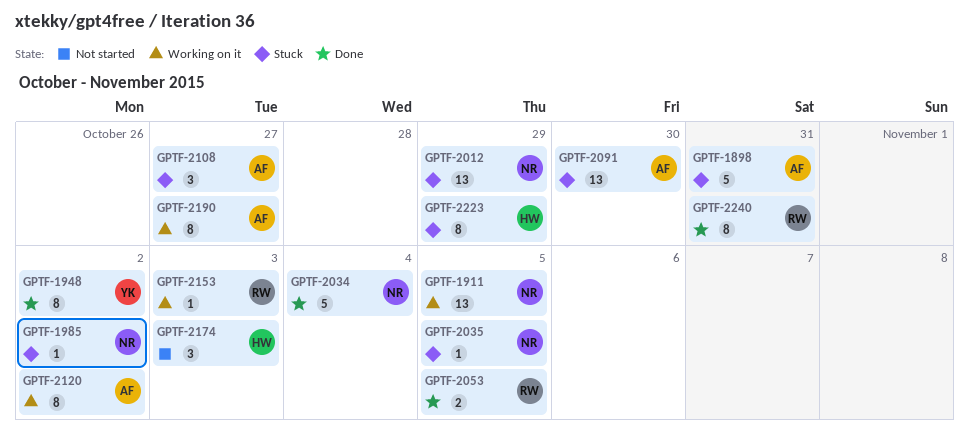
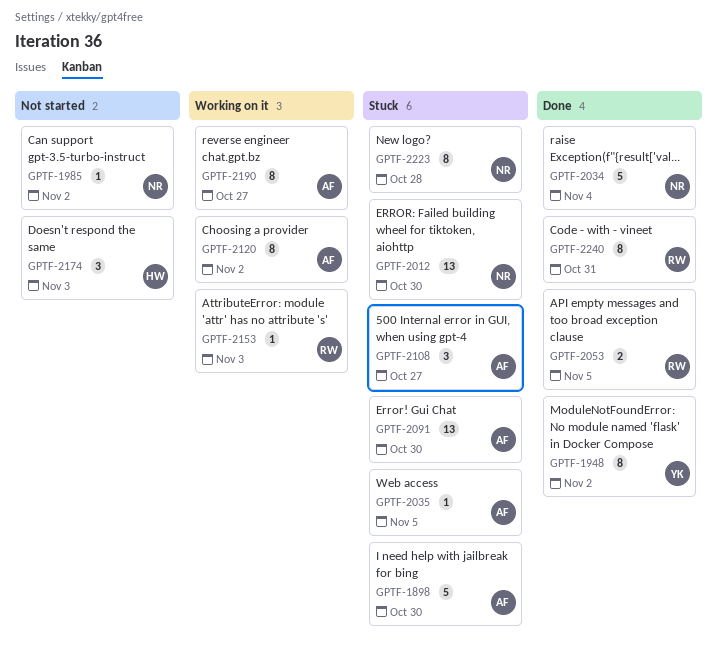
GPTF-1898, due: Oct 31 -> Oct 30
GPTF-1911: present -> none
GPTF-1985, status: Stuck -> Not started
GPTF-2012, due: Oct 29 -> Oct 30
GPTF-2035, owner: NR -> AF
GPTF-2223, owner: HW -> NR
GPTF-2223, due: Oct 29 -> Oct 28

